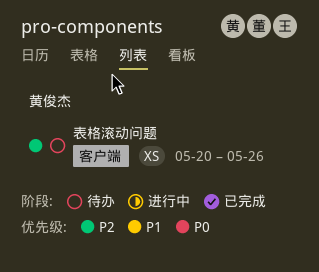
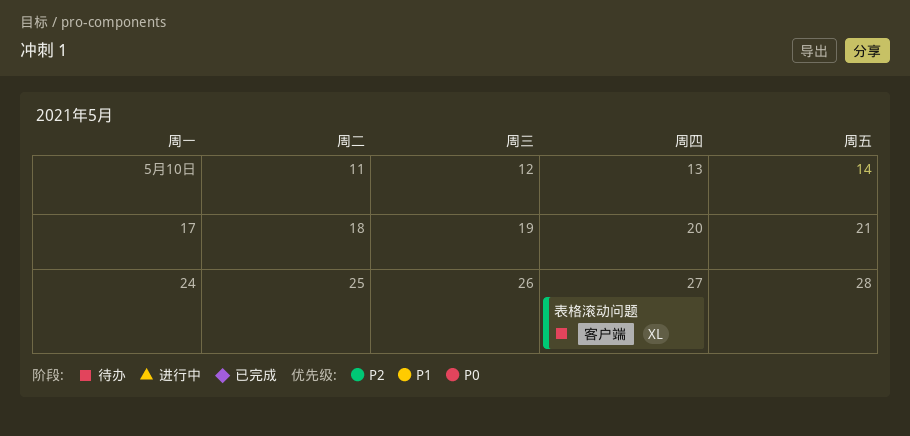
表格滚动问题, estimate: XS -> XL
表格滚动问题, due: May 26 -> May 27

